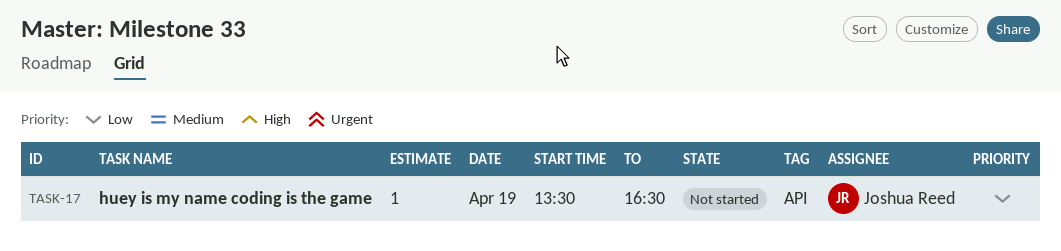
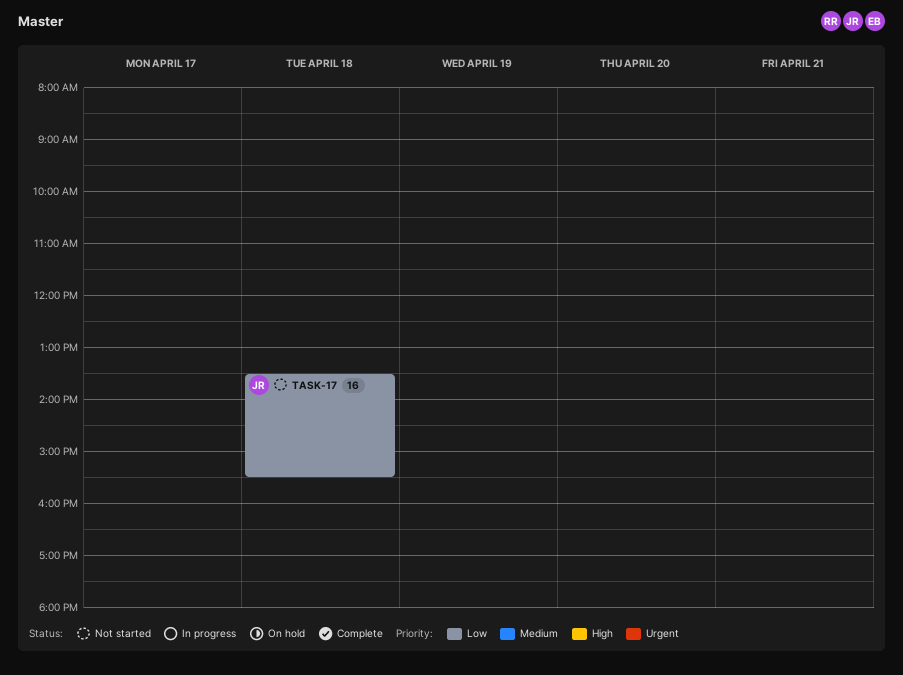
TASK-17, estimate: 1 -> 16
TASK-17, day: Apr 19 -> Apr 18
TASK-17, ends: 16:30 -> 15:30

